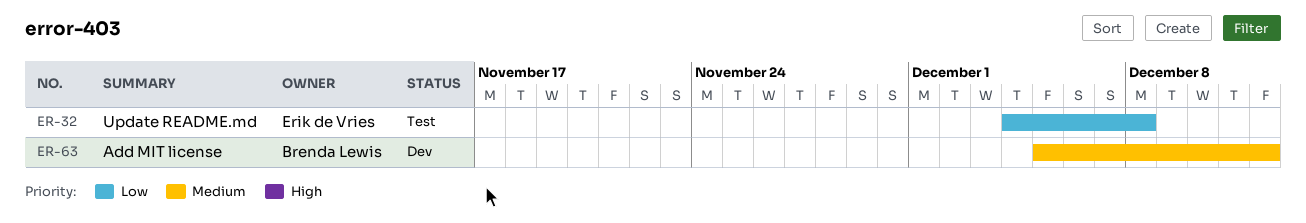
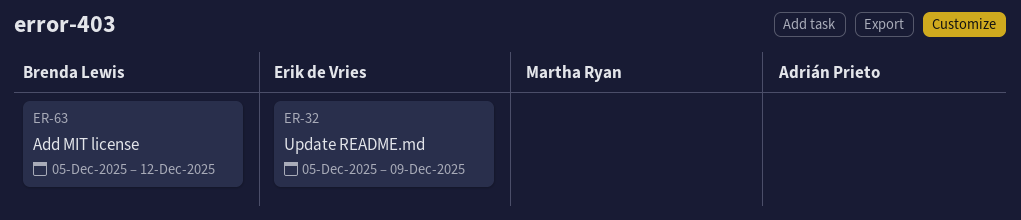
ER-32, start: Dec 4 -> Dec 5
ER-32, due: Dec 8 -> Dec 9

